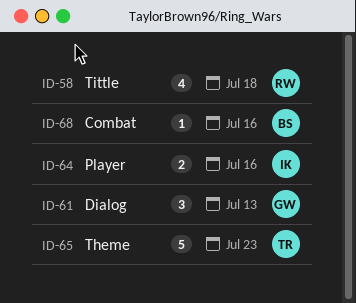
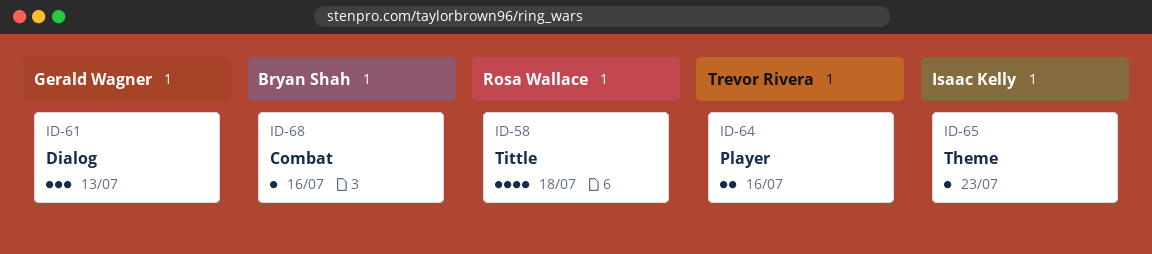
ID-64, owner: Isaac Kelly -> Trevor Rivera
ID-65, owner: Trevor Rivera -> Isaac Kelly
ID-65, estimate: 5 -> 1

